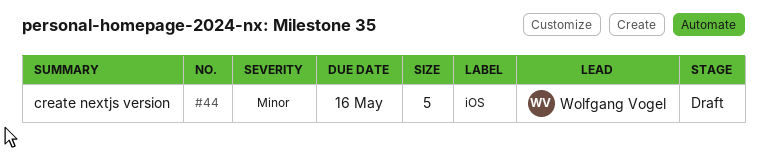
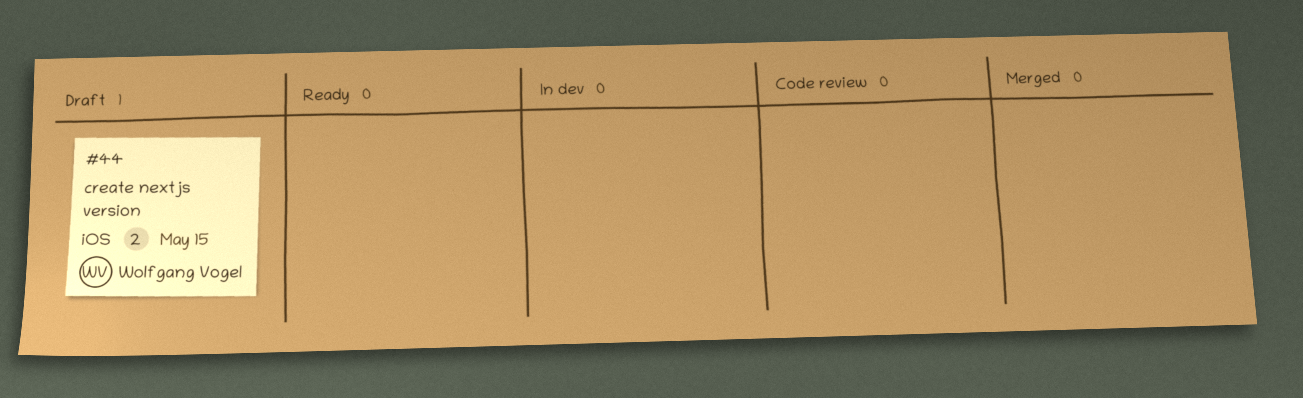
#44, estimate: 5 -> 2
#44, due: May 16 -> May 15

